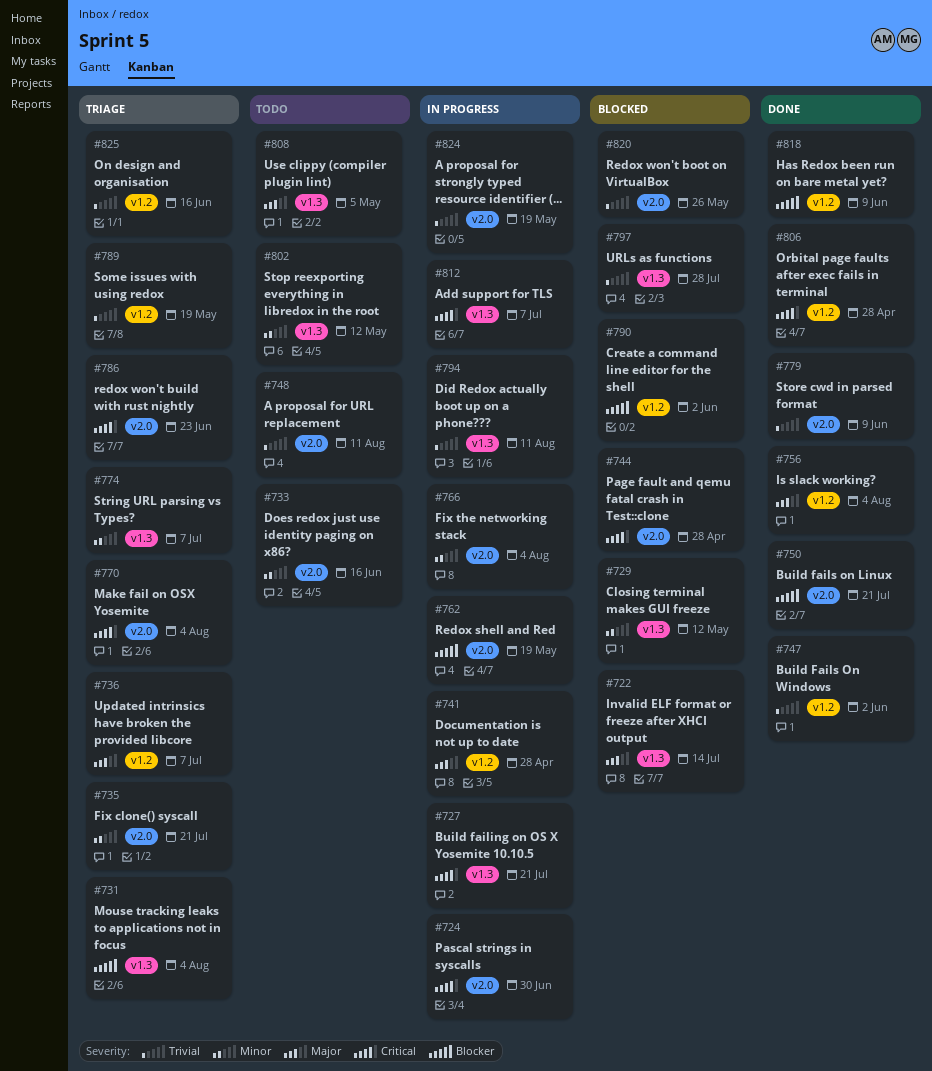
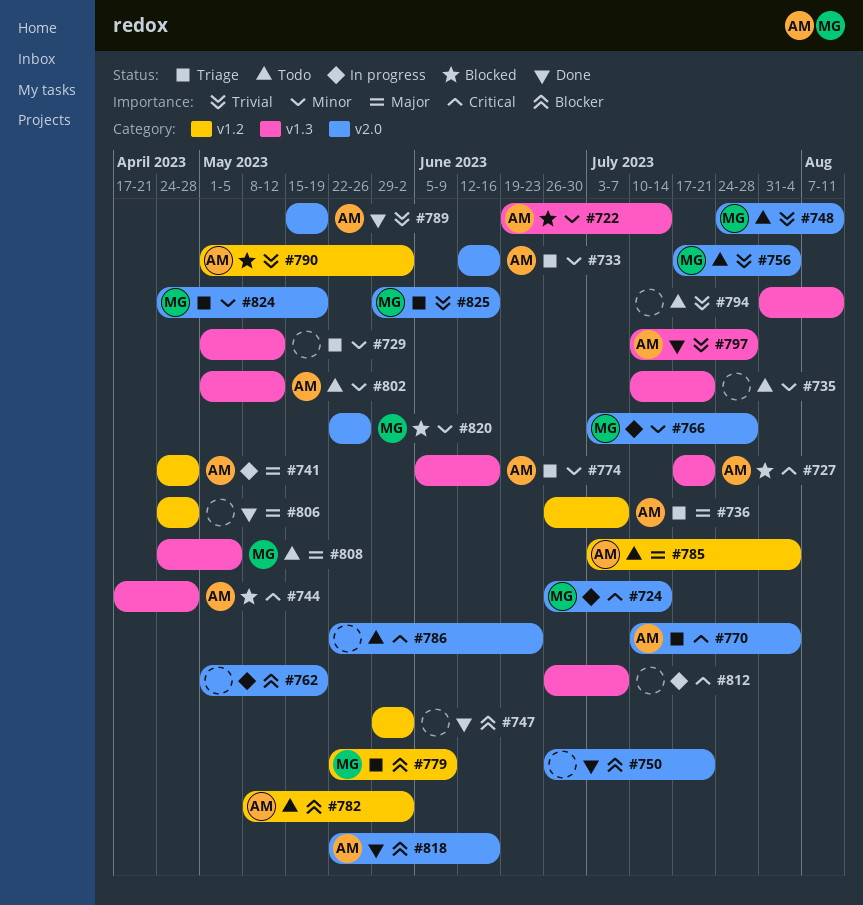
#722, priority: Major -> Minor
#724, due: Jun 30 -> Jul 14
#727, status: In progress -> Blocked
#729, status: Blocked -> Triage
#731: present -> none
#733, status: Todo -> Triage
#735, status: Triage -> Todo
#735, label: v2.0 -> v1.3
#744, label: v2.0 -> v1.3
#747, priority: Trivial -> Blocker
#756, status: Done -> Todo
#756, priority: Major -> Trivial
#756, label: v1.2 -> v2.0
#766, due: Aug 4 -> Jul 28
#774, due: Jul 7 -> Jun 16
#779, status: Done -> Triage
#779, priority: Trivial -> Blocker
#779, label: v2.0 -> v1.2
#782: none -> present
#785: none -> present
#786, status: Triage -> Todo
#789, status: Triage -> Done
#789, label: v1.2 -> v2.0
#790, priority: Blocker -> Trivial
#794, status: In progress -> Todo
#797, status: Blocked -> Done
#806, priority: Critical -> Major
#818, label: v1.2 -> v2.0
#818, due: Jun 9 -> Jun 16
#820, priority: Trivial -> Minor
#824, status: In progress -> Triage
#824, priority: Trivial -> Minor
#825, label: v1.2 -> v2.0

